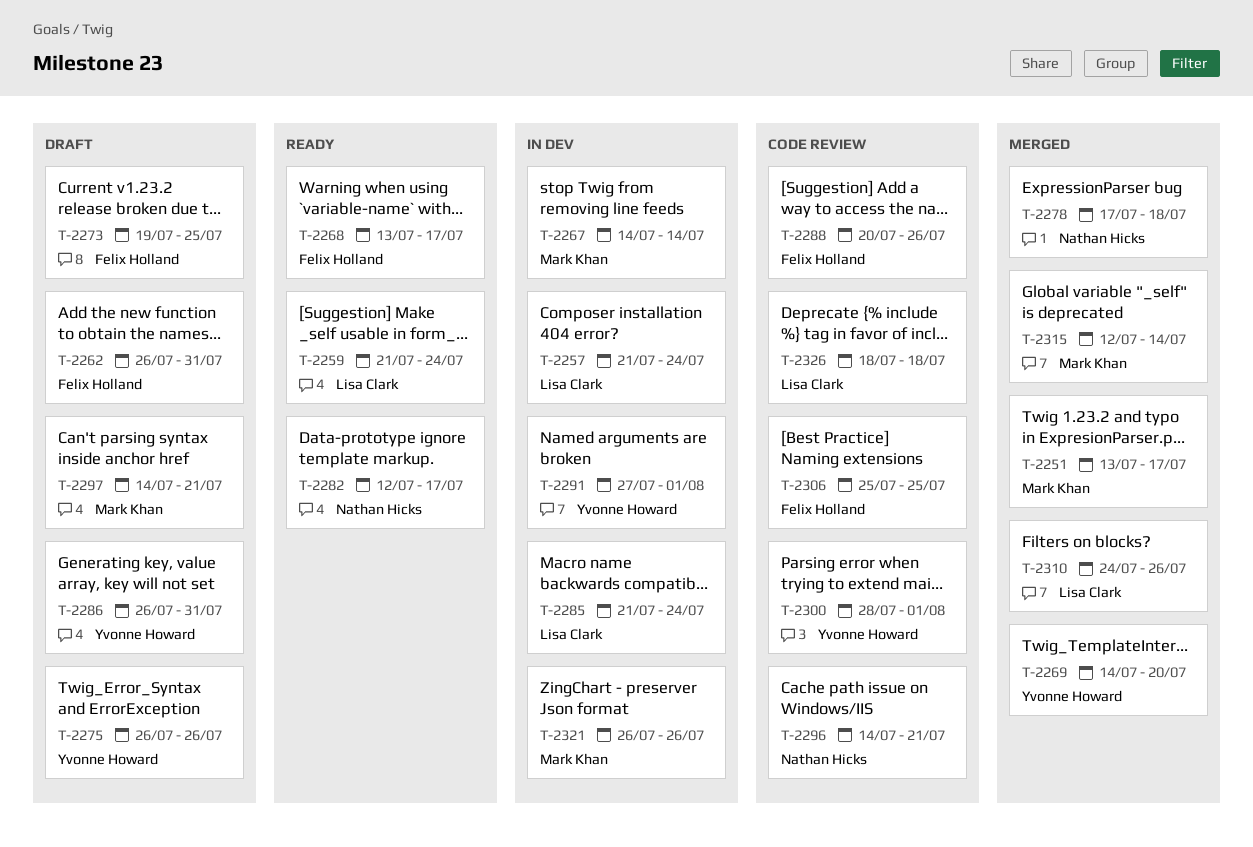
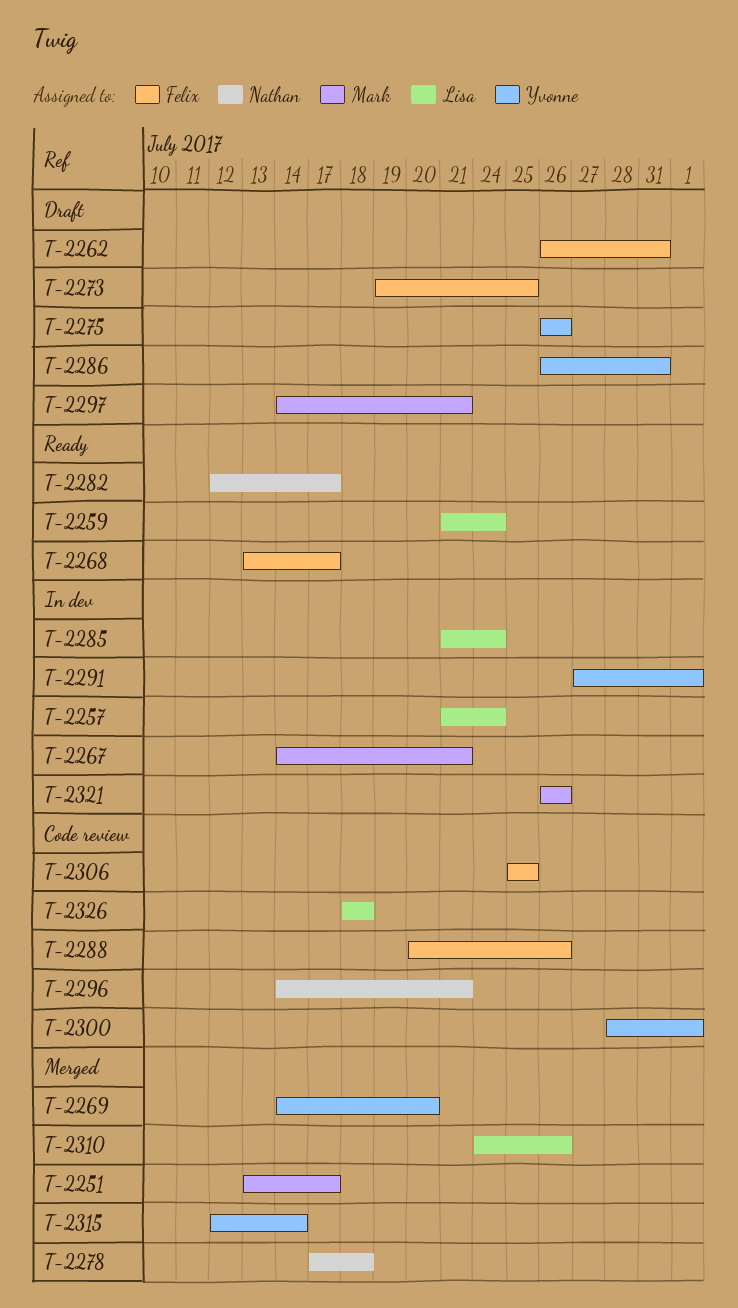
T-2267, due: Jul 14 -> Jul 21
T-2315, owner: Mark Khan -> Yvonne Howard

